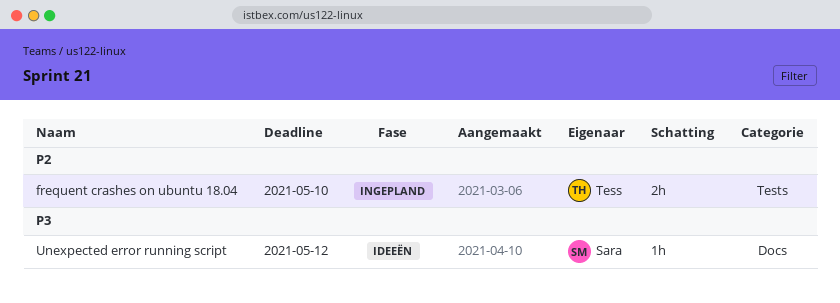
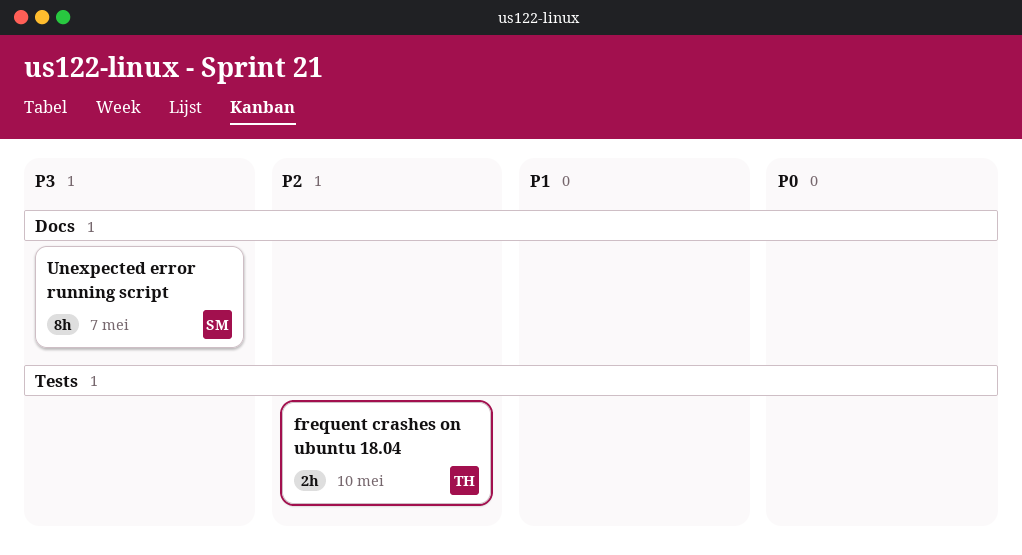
Unexpected error running script, estimate: 1h -> 8h
Unexpected error running script, due: May 12 -> May 7

